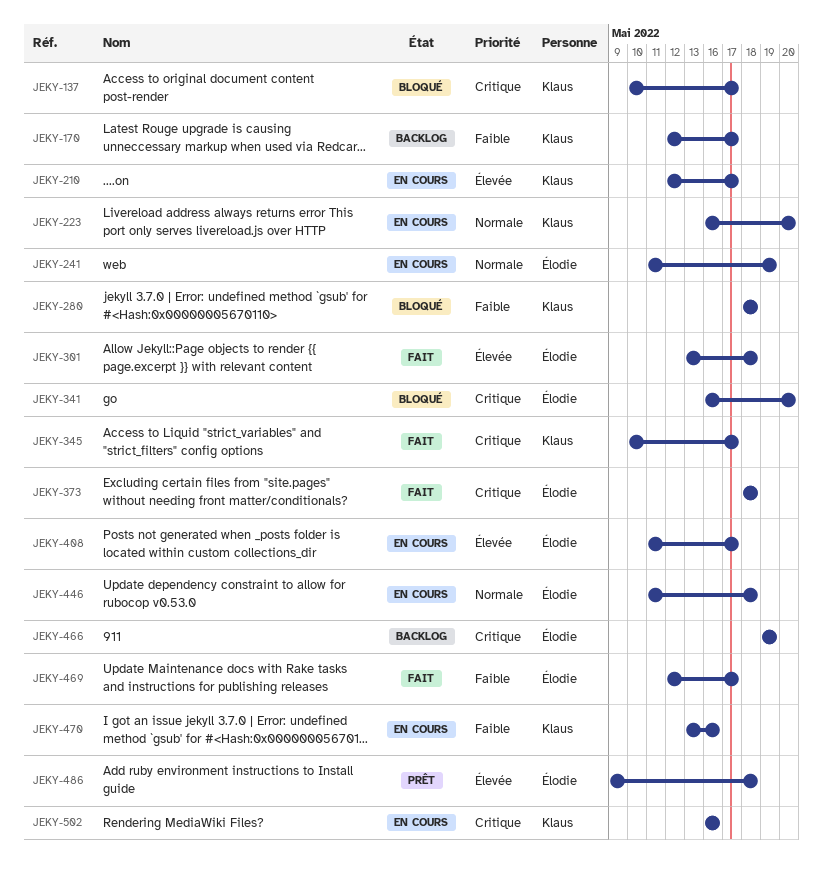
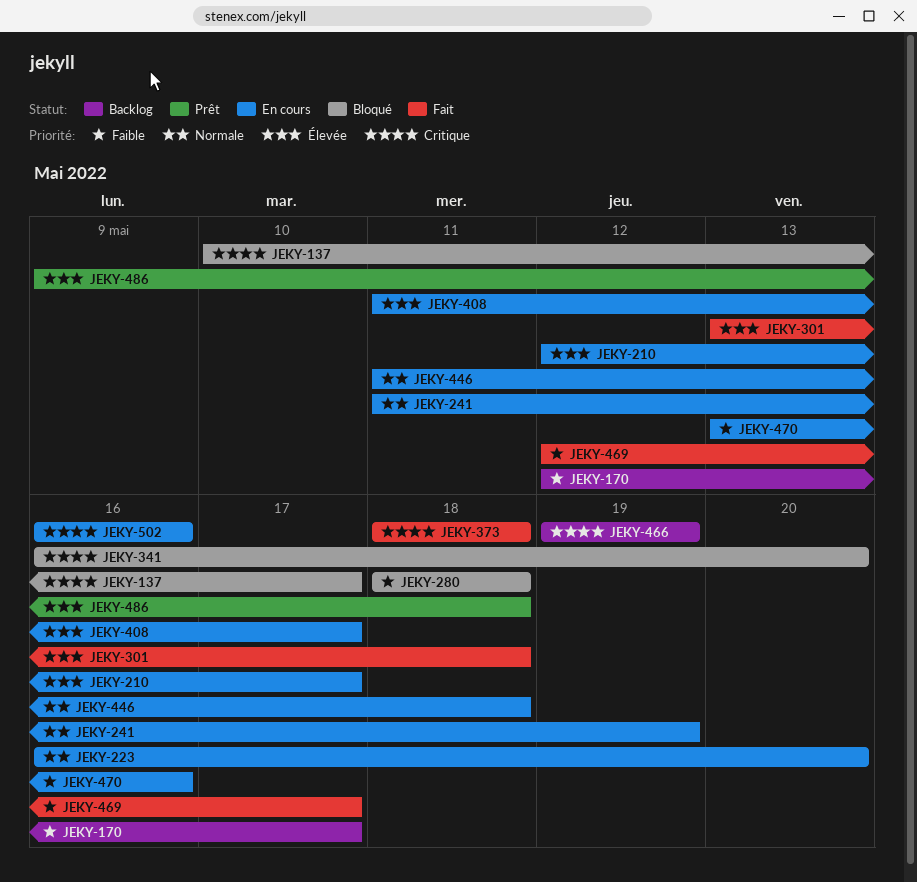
JEKY-345: present -> none

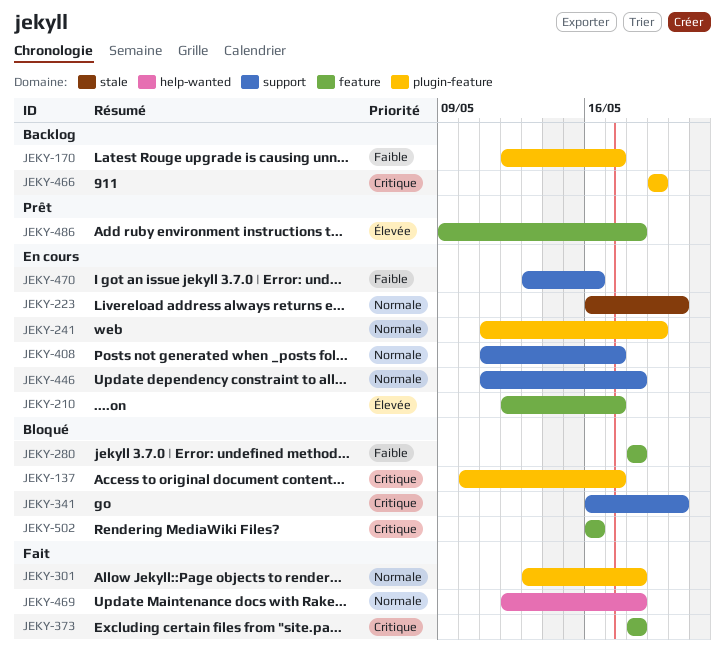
JEKY-301, priority: Élevée -> Normale
JEKY-408, priority: Élevée -> Normale
JEKY-469, priority: Faible -> Normale
JEKY-469, due: May 17 -> May 18
JEKY-502, status: En cours -> Bloqué

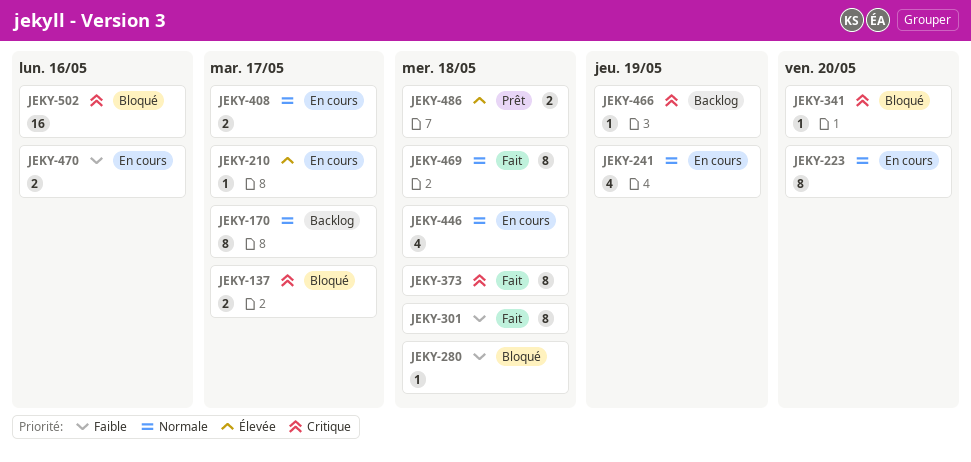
JEKY-170, priority: Faible -> Normale
JEKY-301, priority: Normale -> Faible

